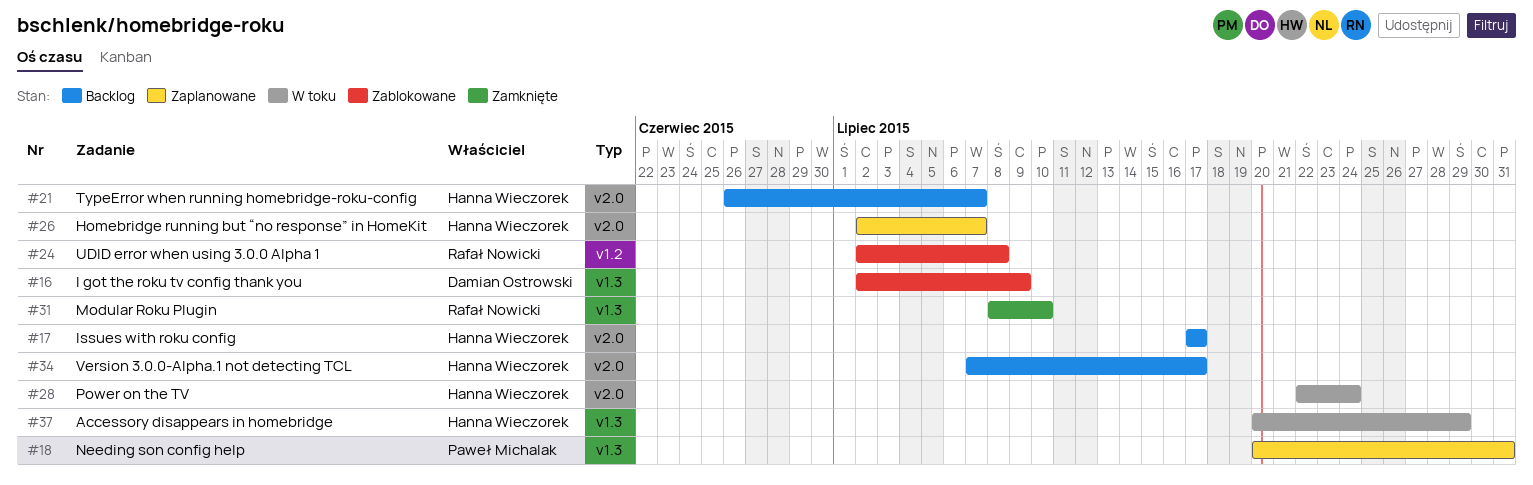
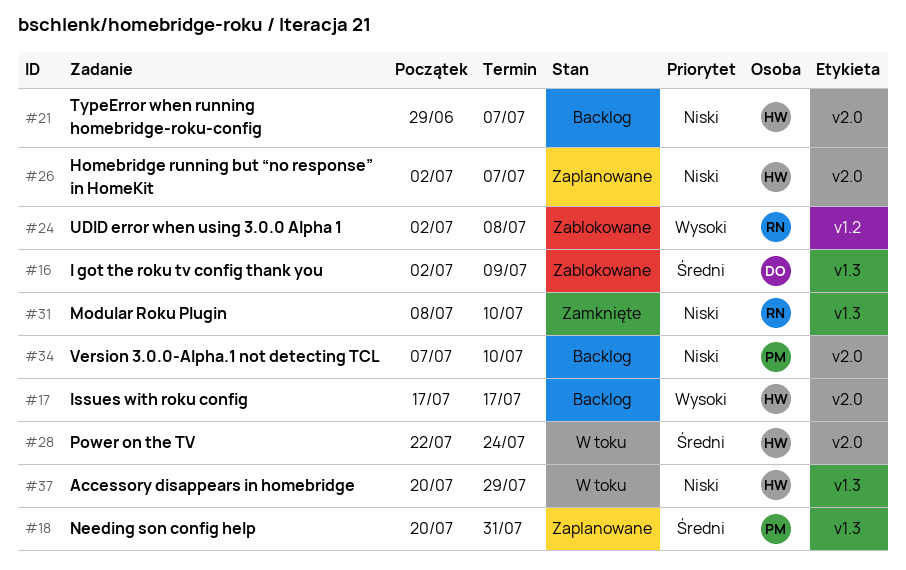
#21, start: Jun 26 -> Jun 29
#34, owner: Hanna Wieczorek -> Paweł Michalak
#34, due: Jul 17 -> Jul 10

